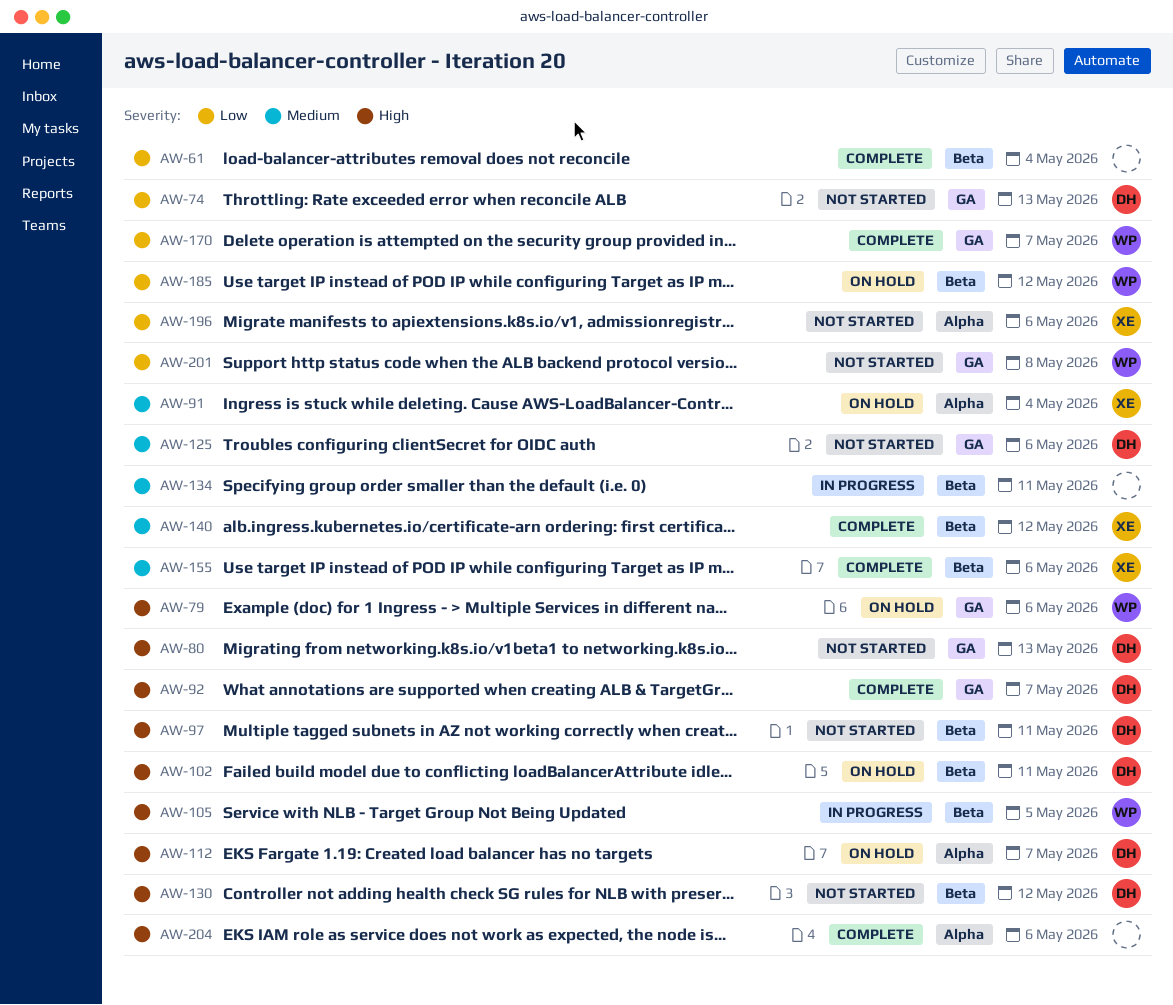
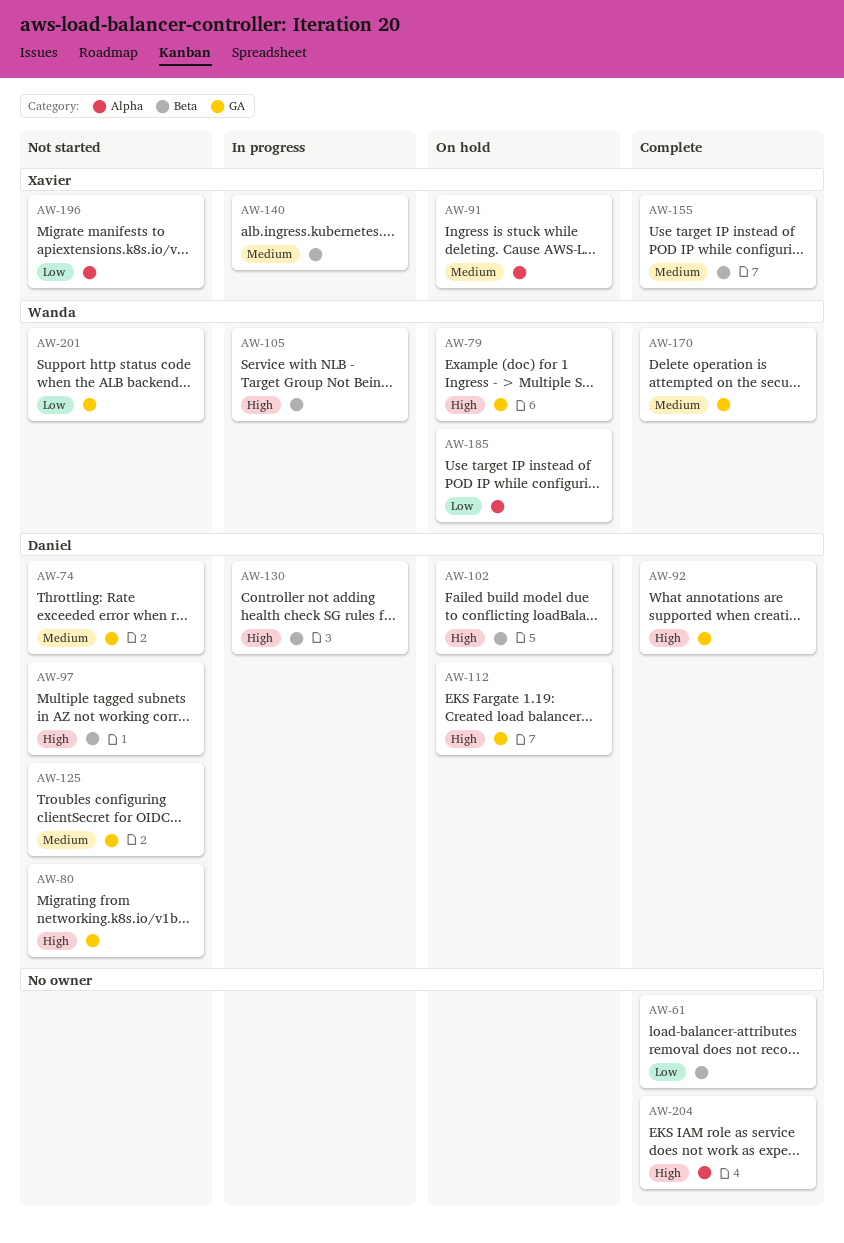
AW-74, priority: Low -> Medium
AW-112, label: Alpha -> GA
AW-130, status: Not started -> In progress
AW-134: present -> none
AW-140, status: Complete -> In progress
AW-170, priority: Low -> Medium
AW-185, label: Beta -> Alpha

